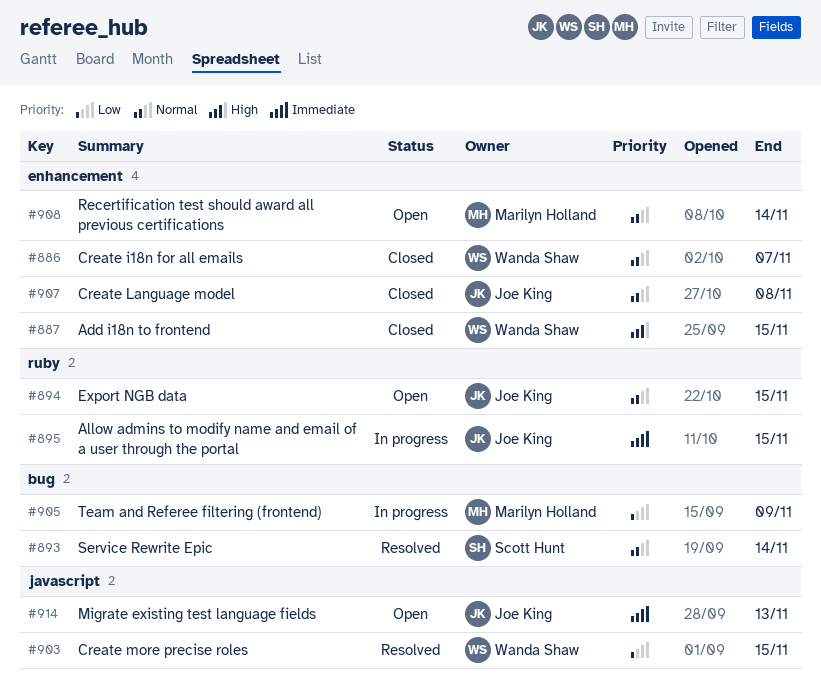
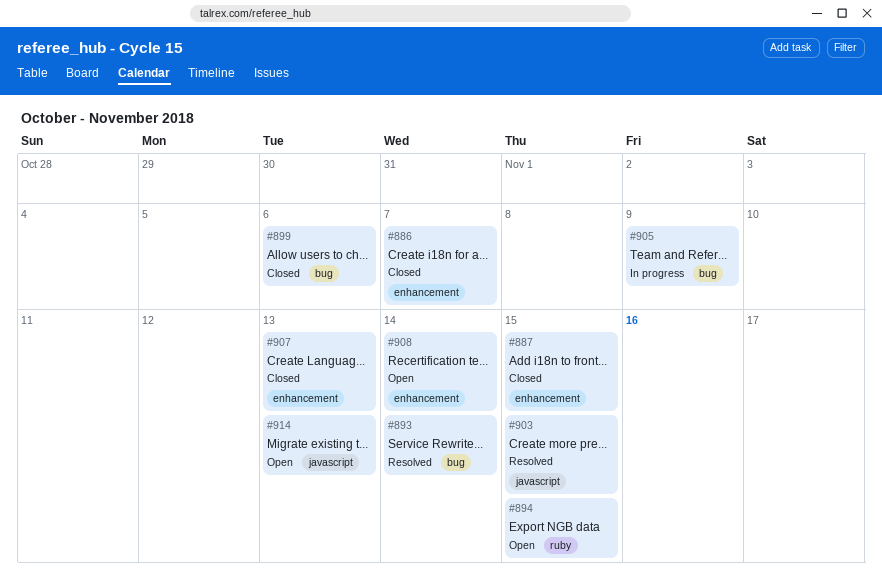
#895: present -> none
#899: none -> present
#907, due: Nov 8 -> Nov 13

